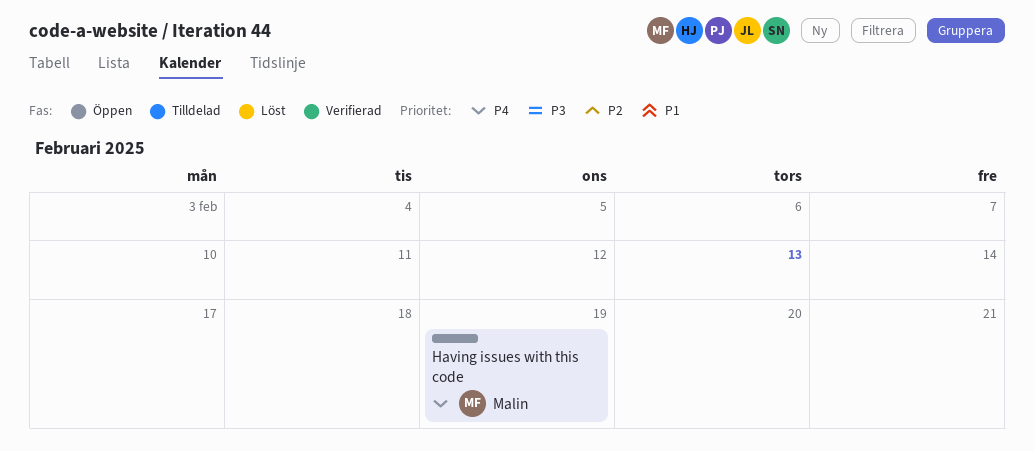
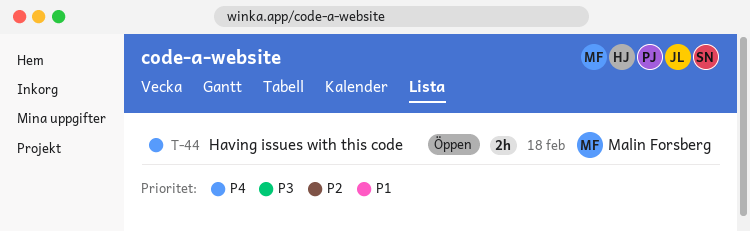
Having issues with this code, due: Feb 19 -> Feb 18

